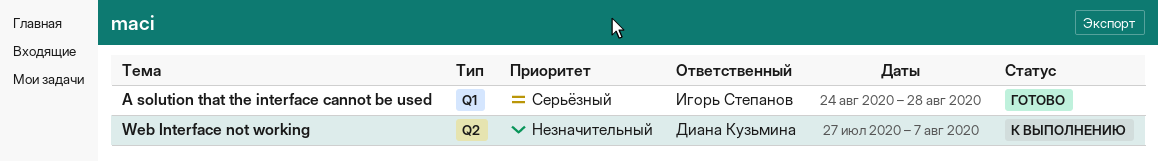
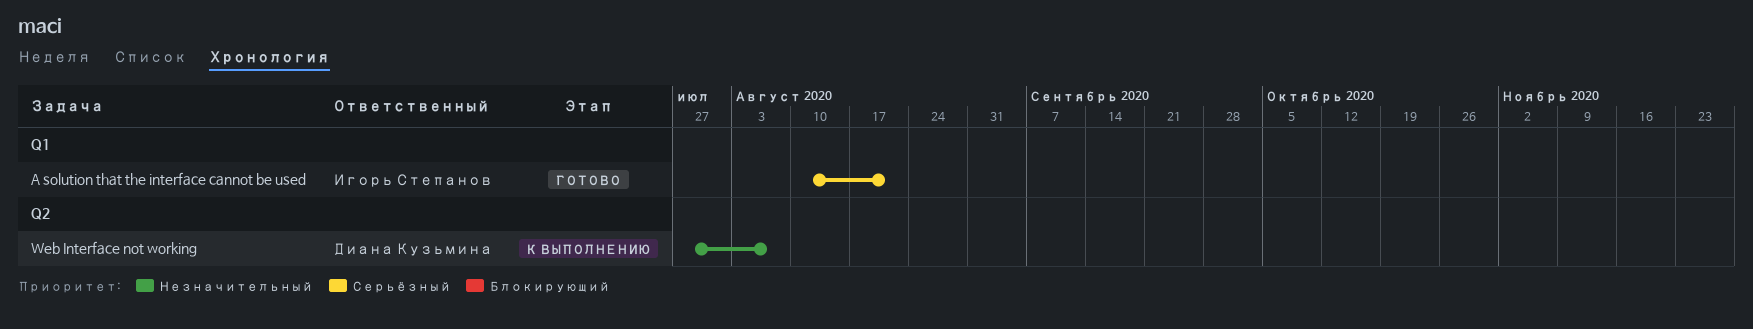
A solution that the interface cannot be used, start: Aug 24 -> Aug 10
A solution that the interface cannot be used, due: Aug 28 -> Aug 21

